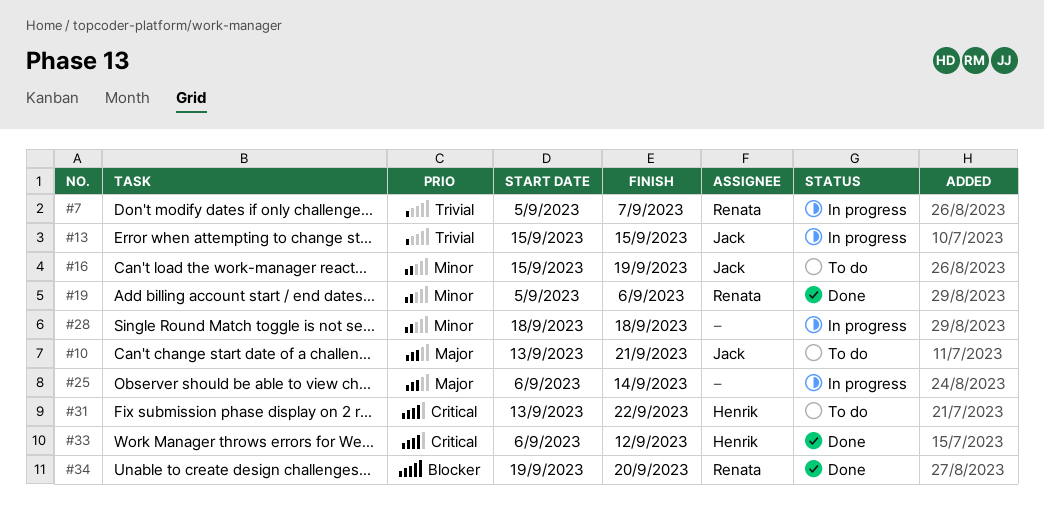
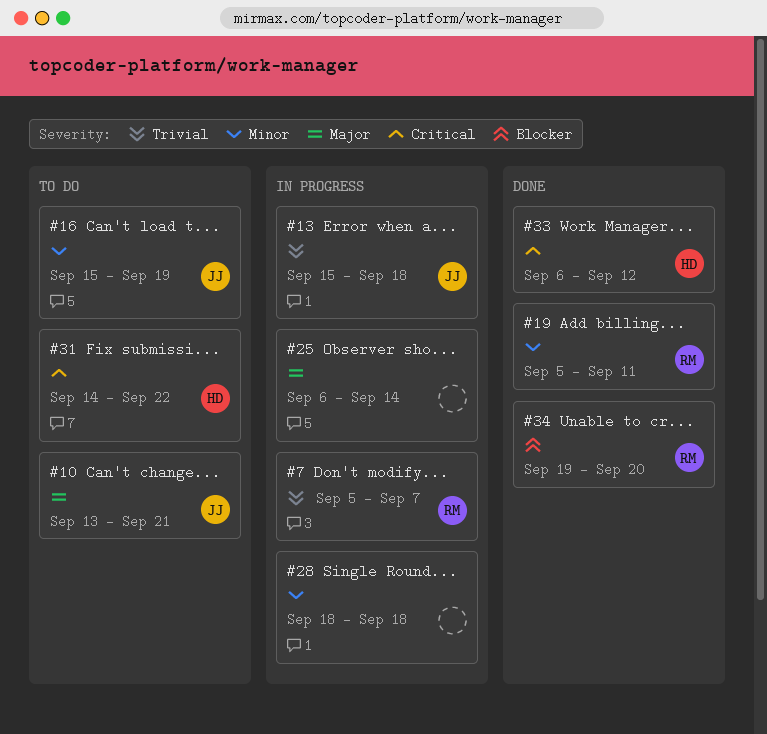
#13, due: Sep 15 -> Sep 18
#19, due: Sep 6 -> Sep 11
#31, start: Sep 13 -> Sep 14

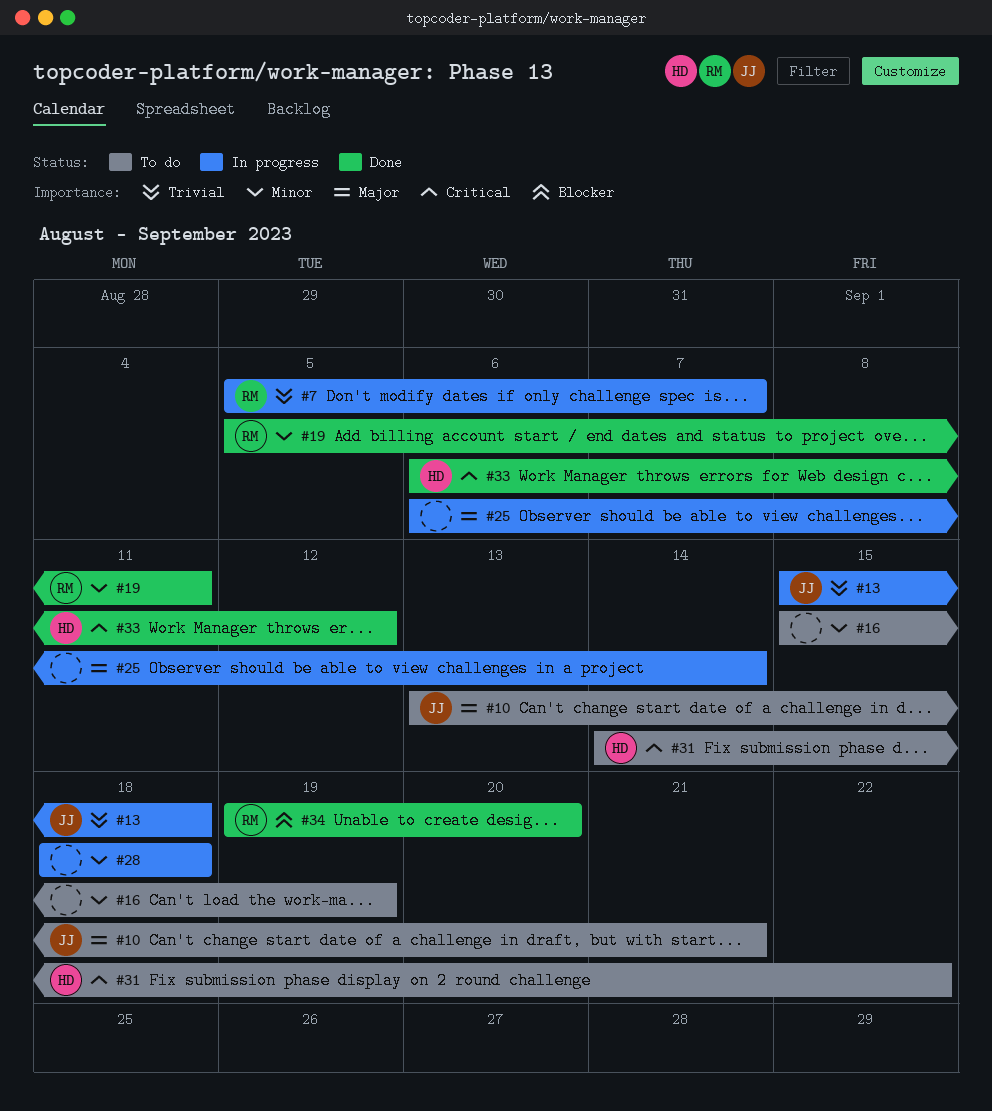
#16, owner: JJ -> none

